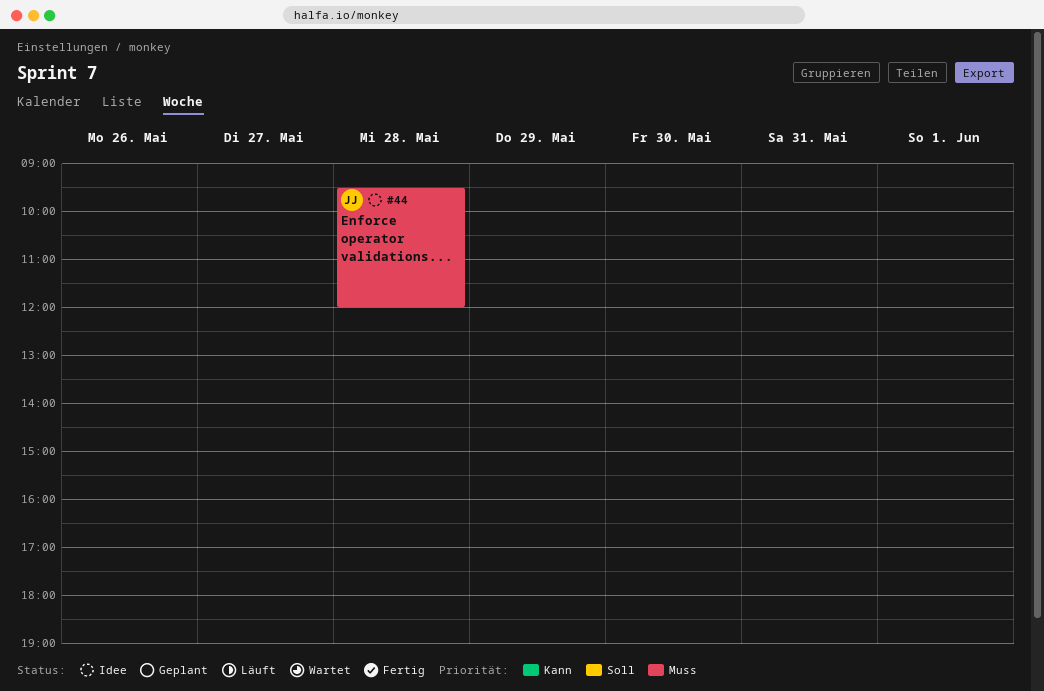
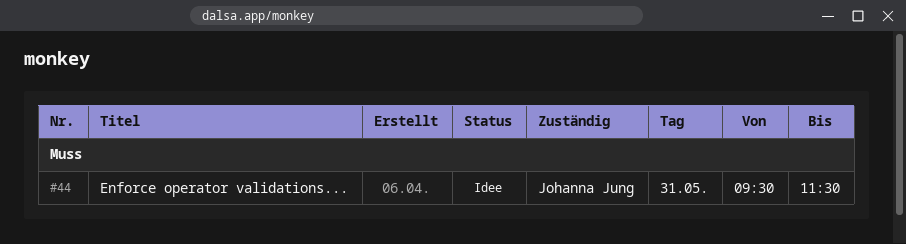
#44, day: May 28 -> May 31
#44, ends: 12:00 -> 11:30

